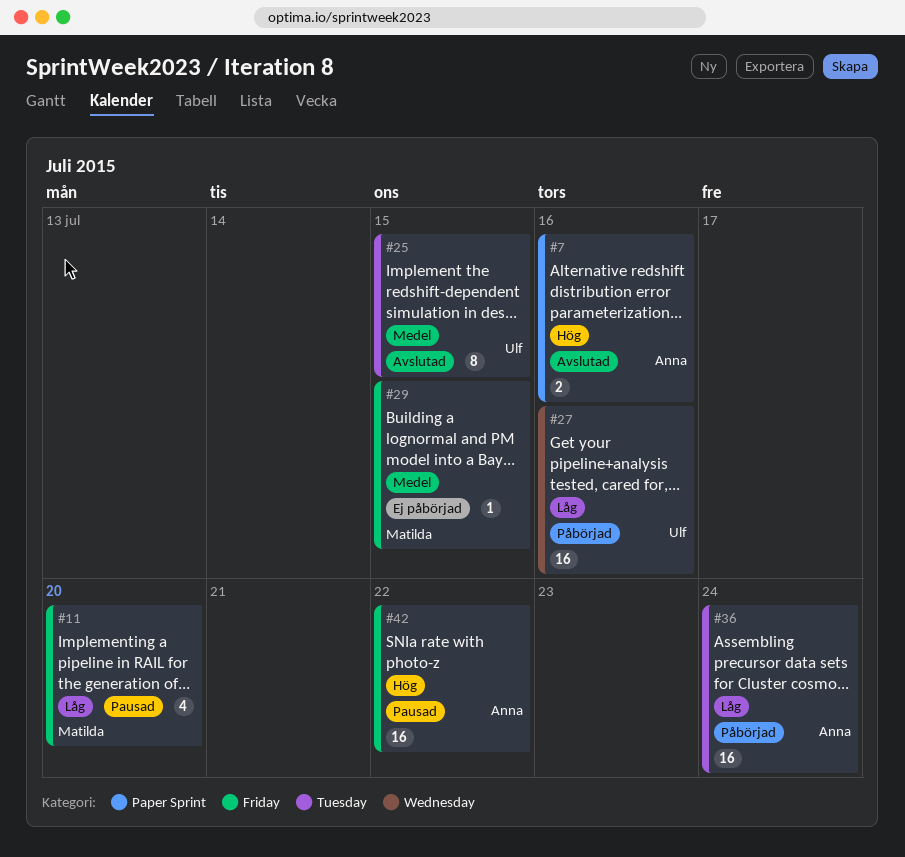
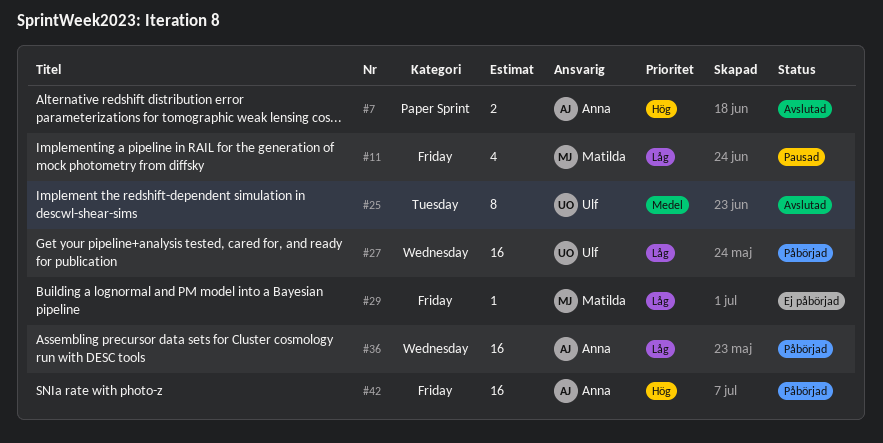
#29, priority: Medel -> Låg
#36, label: Tuesday -> Wednesday
#42, status: Pausad -> Påbörjad

